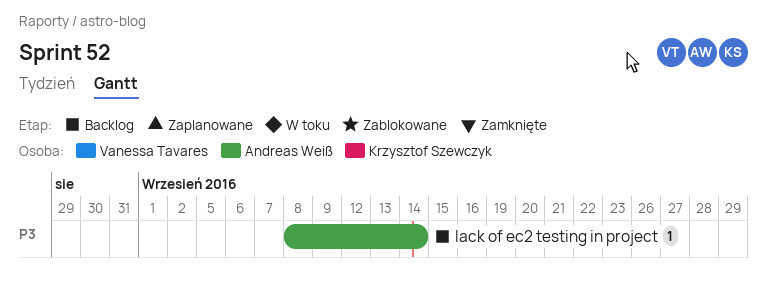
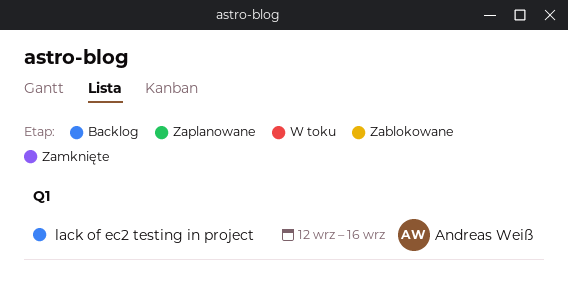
lack of ec2 testing in project, start: Sep 8 -> Sep 12
lack of ec2 testing in project, due: Sep 14 -> Sep 16

